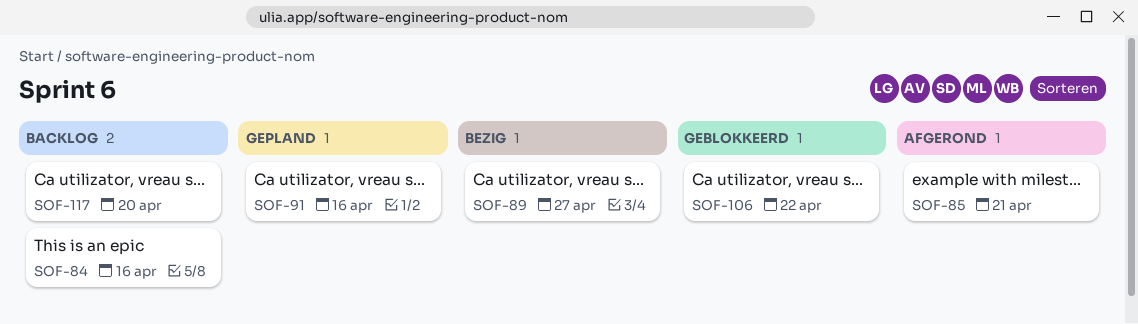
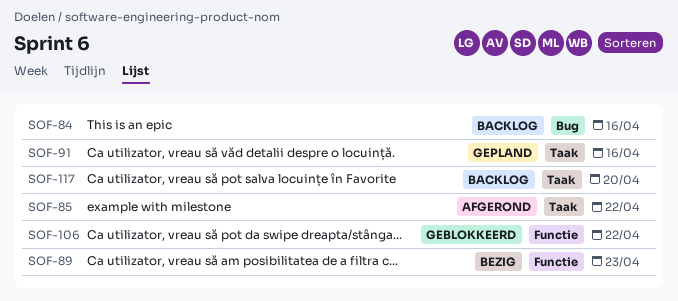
SOF-85, due: Apr 21 -> Apr 22
SOF-89, due: Apr 27 -> Apr 23

